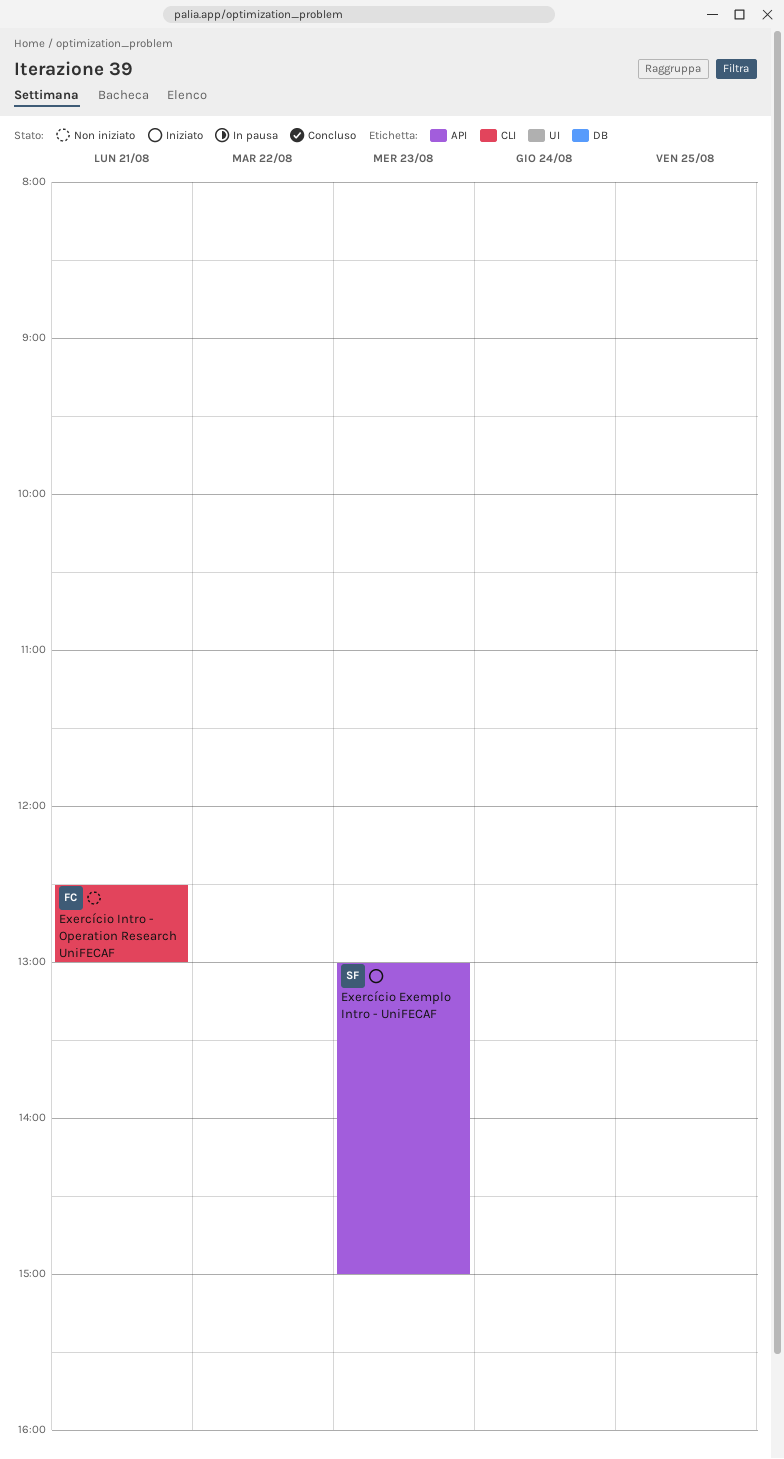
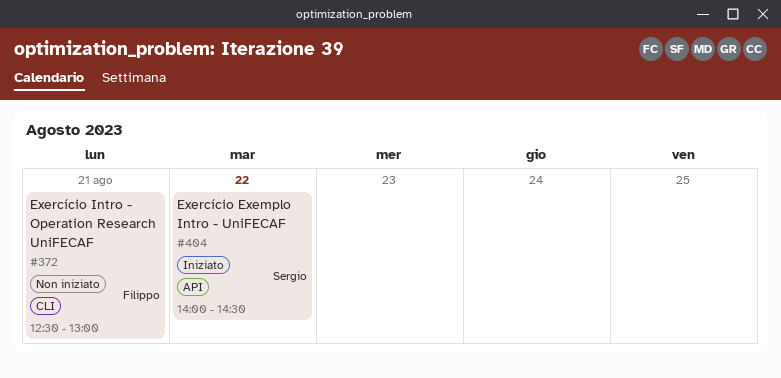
Exercício Exemplo Intro - UniFECAF, day: Aug 23 -> Aug 22
Exercício Exemplo Intro - UniFECAF, begins: 13:00 -> 14:00
Exercício Exemplo Intro - UniFECAF, ends: 15:00 -> 14:30

